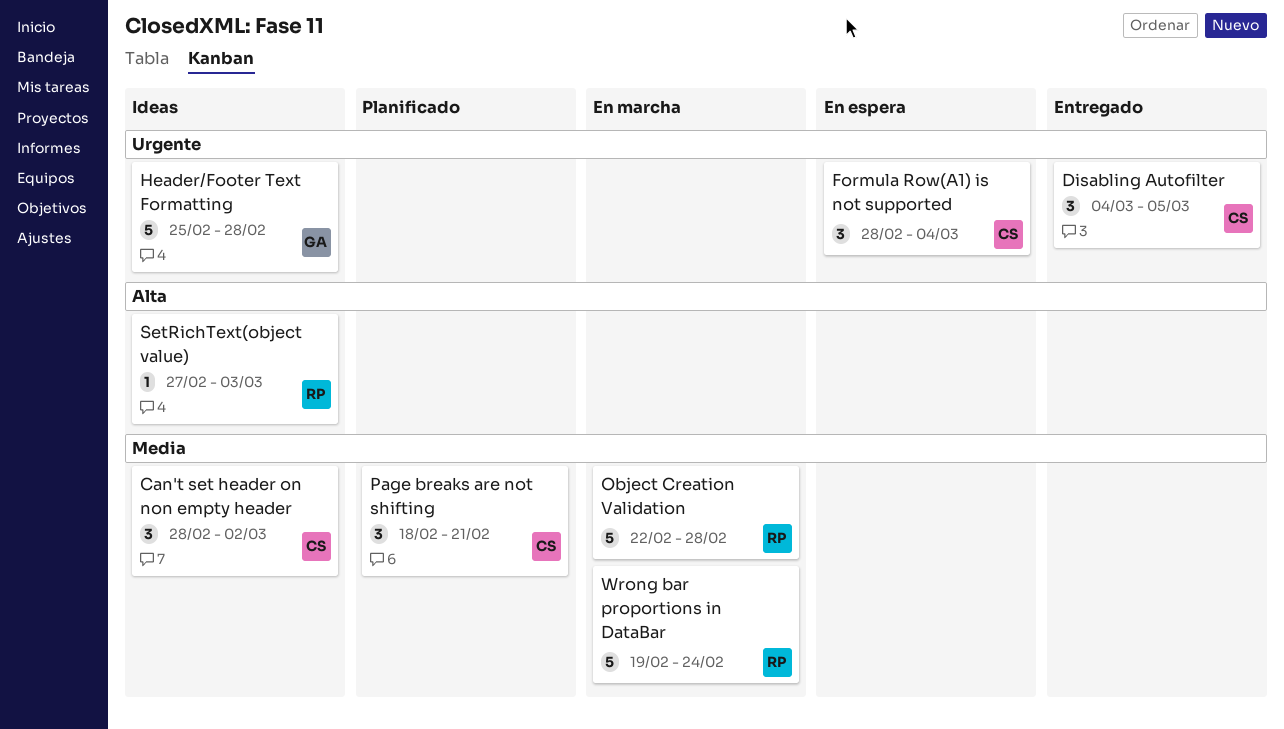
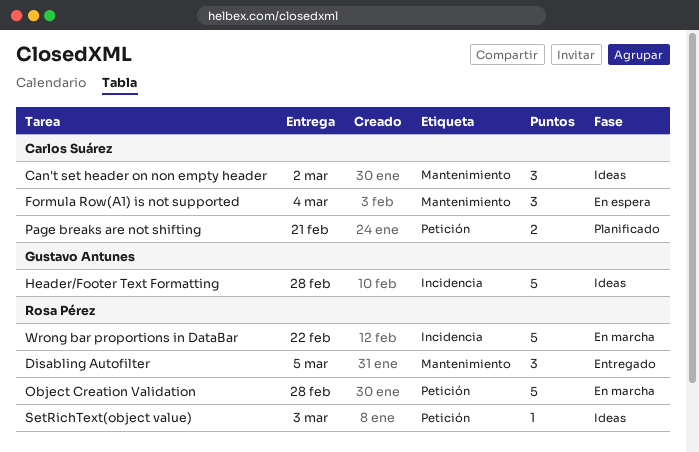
Disabling Autofilter, owner: Carlos Suárez -> Rosa Pérez
Page breaks are not shifting, estimate: 3 -> 2
Wrong bar proportions in DataBar, due: Feb 24 -> Feb 22

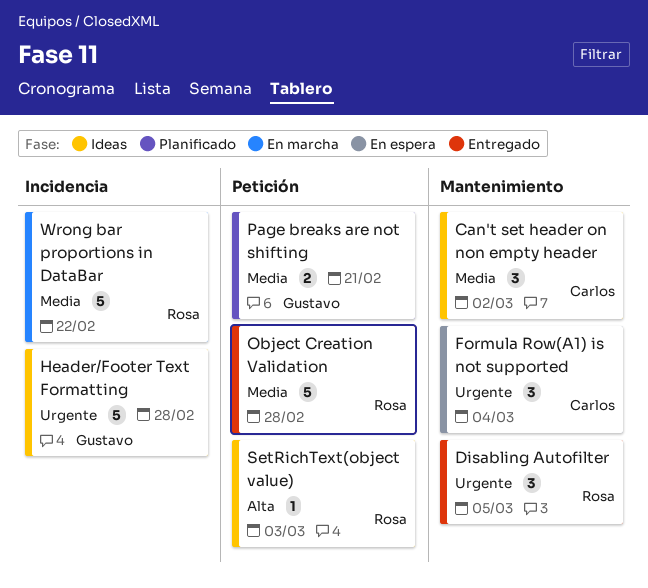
Object Creation Validation, status: En marcha -> Entregado
Page breaks are not shifting, owner: Carlos Suárez -> Gustavo Antunes

